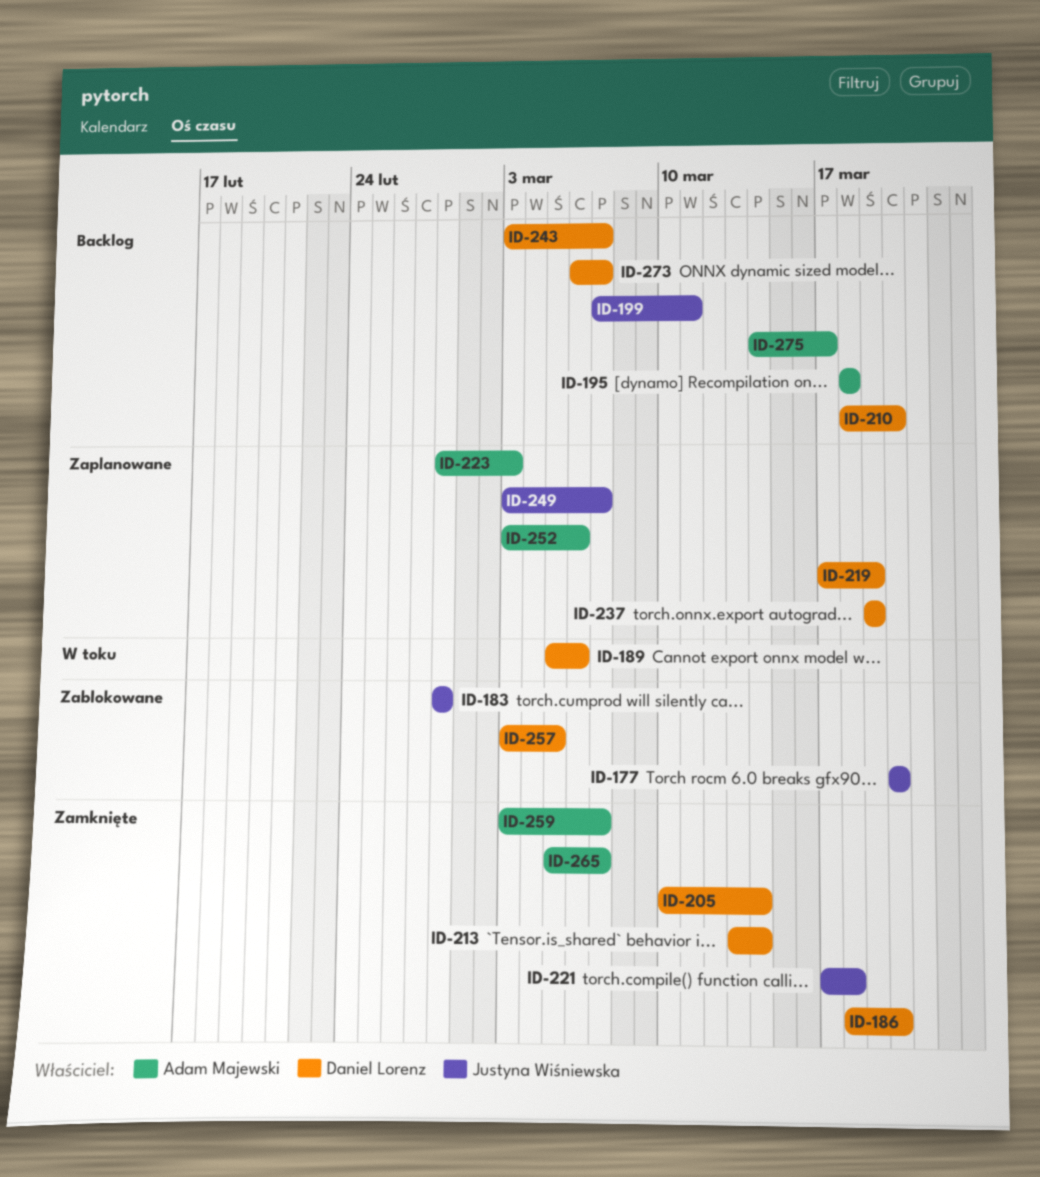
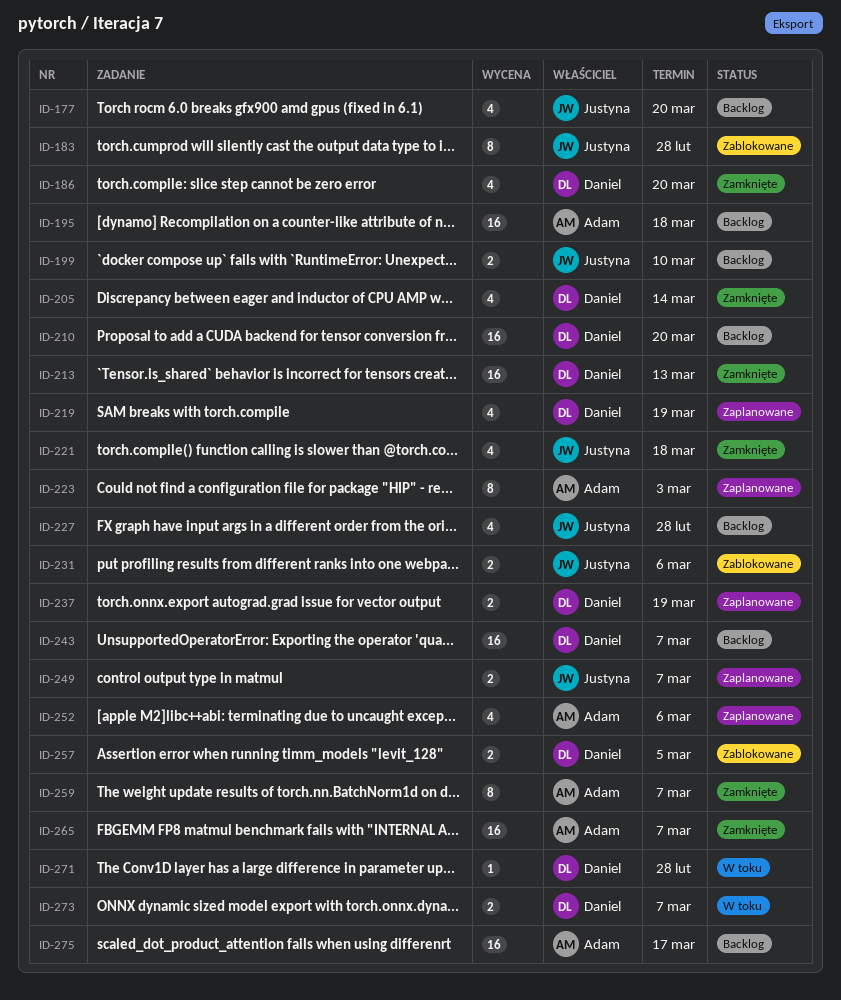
ID-177, status: Zablokowane -> Backlog
ID-189: present -> none
ID-199, due: Mar 11 -> Mar 10
ID-213, due: Mar 14 -> Mar 13
ID-227: none -> present
ID-231: none -> present
ID-271: none -> present
ID-273, status: Backlog -> W toku

